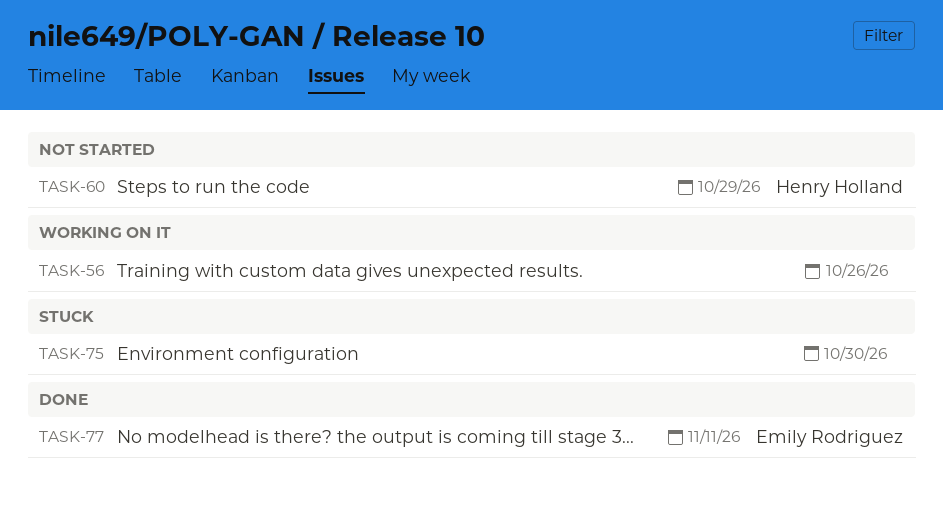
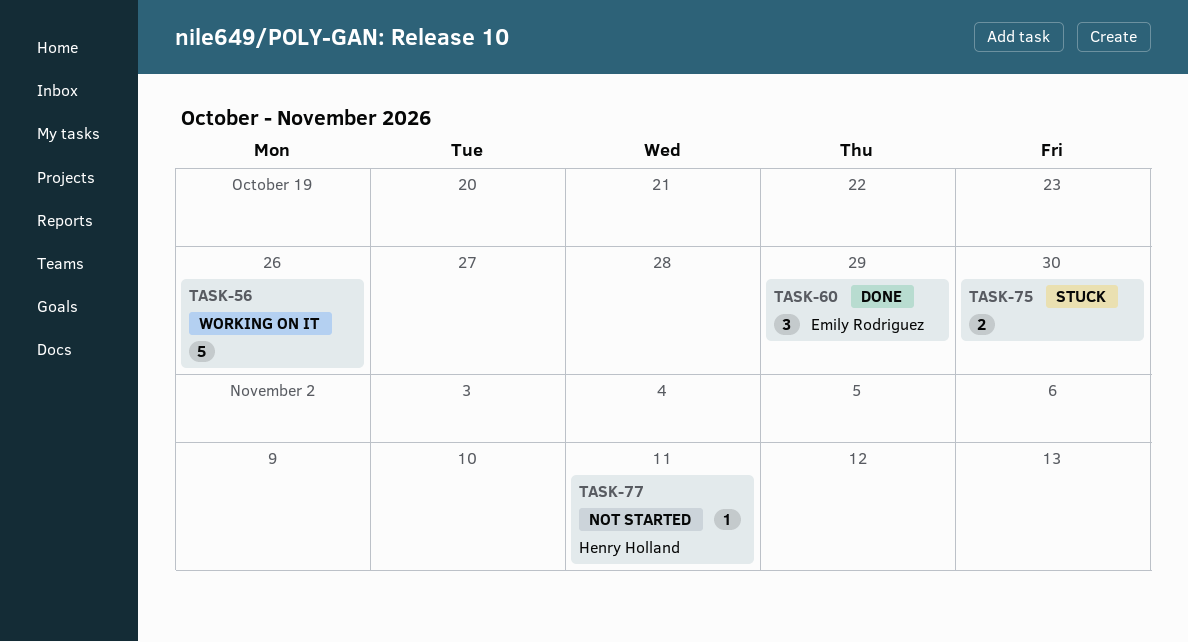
TASK-60, status: Not started -> Done
TASK-60, owner: Henry Holland -> Emily Rodriguez
TASK-77, status: Done -> Not started
TASK-77, owner: Emily Rodriguez -> Henry Holland

